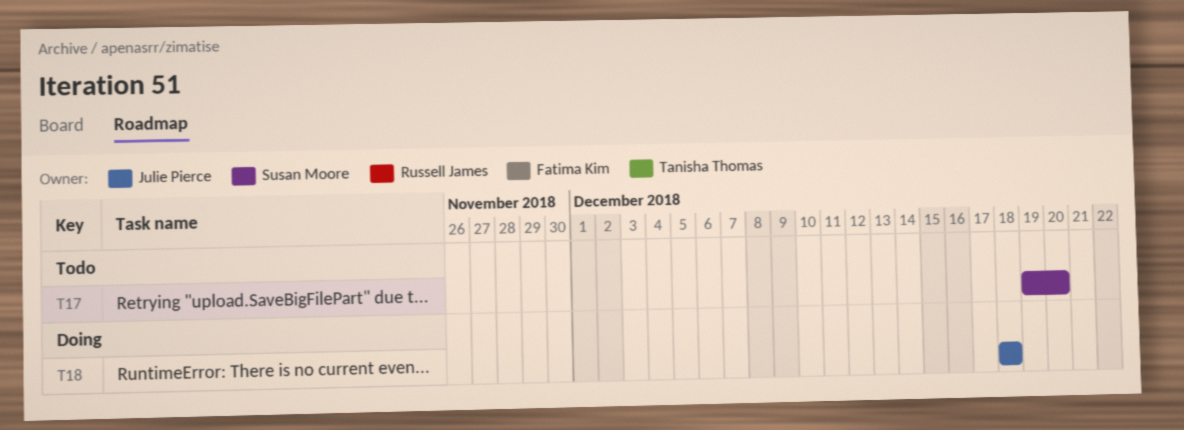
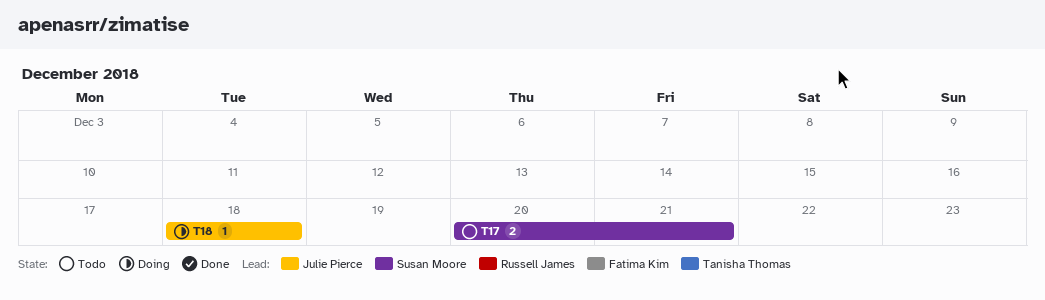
T17, start: Dec 19 -> Dec 20
T17, due: Dec 20 -> Dec 21

